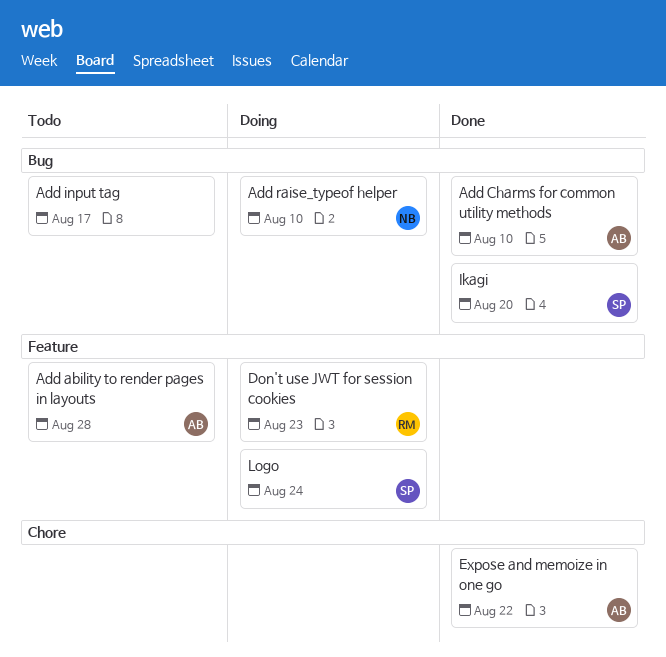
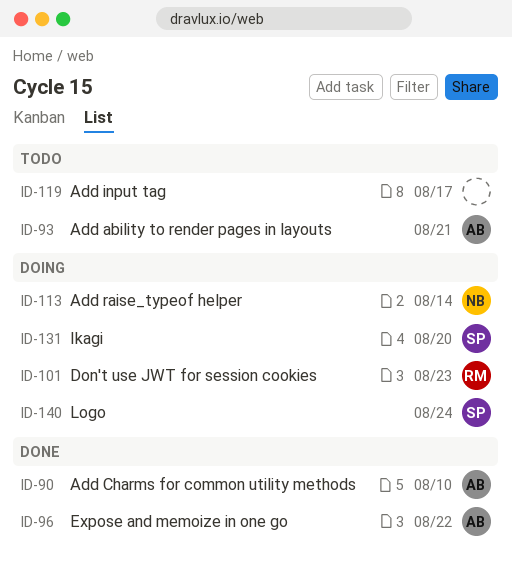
Add ability to render pages in layouts, due: Aug 28 -> Aug 21
Add raise_typeof helper, due: Aug 10 -> Aug 14
Ikagi, status: Done -> Doing

